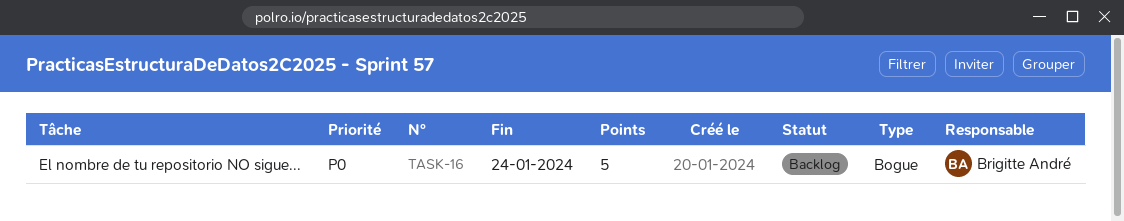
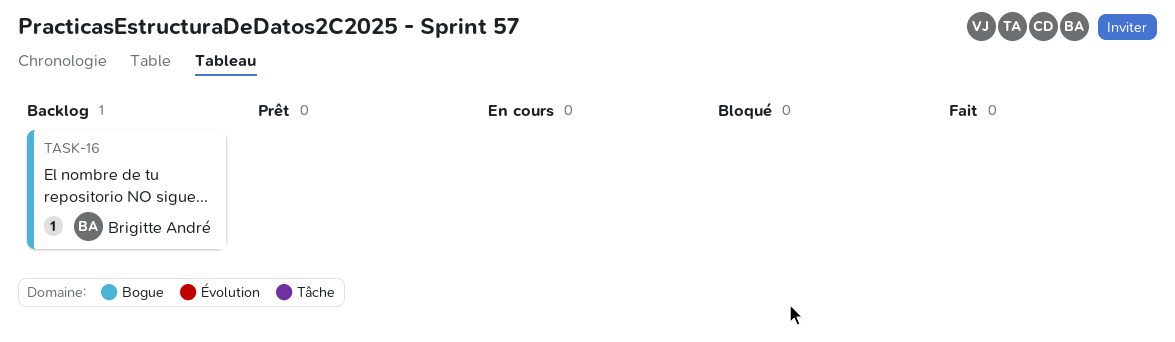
TASK-16, estimate: 5 -> 1

